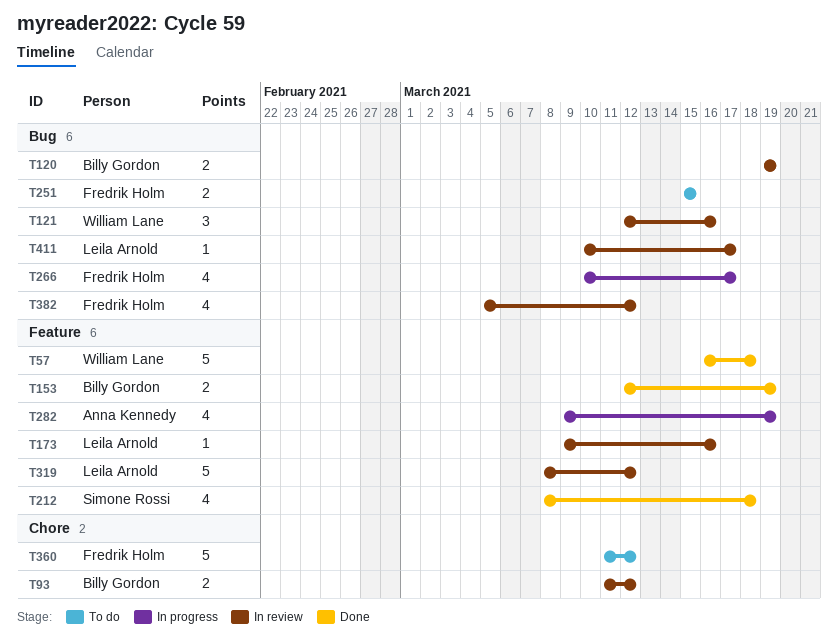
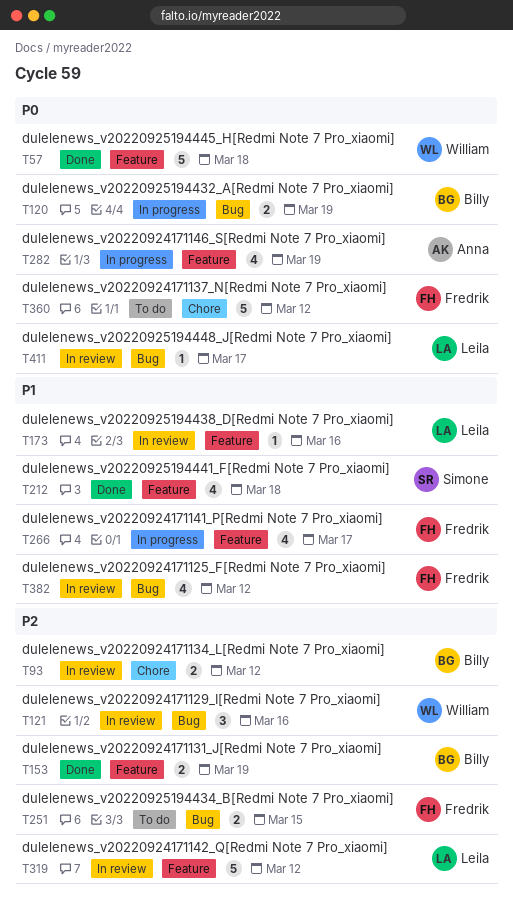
T120, status: In review -> In progress
T266, label: Bug -> Feature

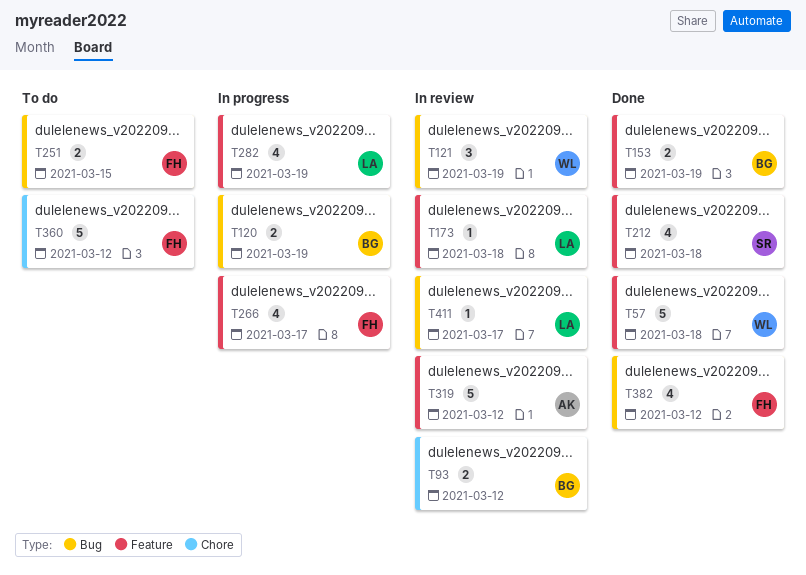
T121, due: Mar 16 -> Mar 19
T173, due: Mar 16 -> Mar 18
T282, owner: Anna -> Leila
T319, owner: Leila -> Anna
T382, status: In review -> Done

